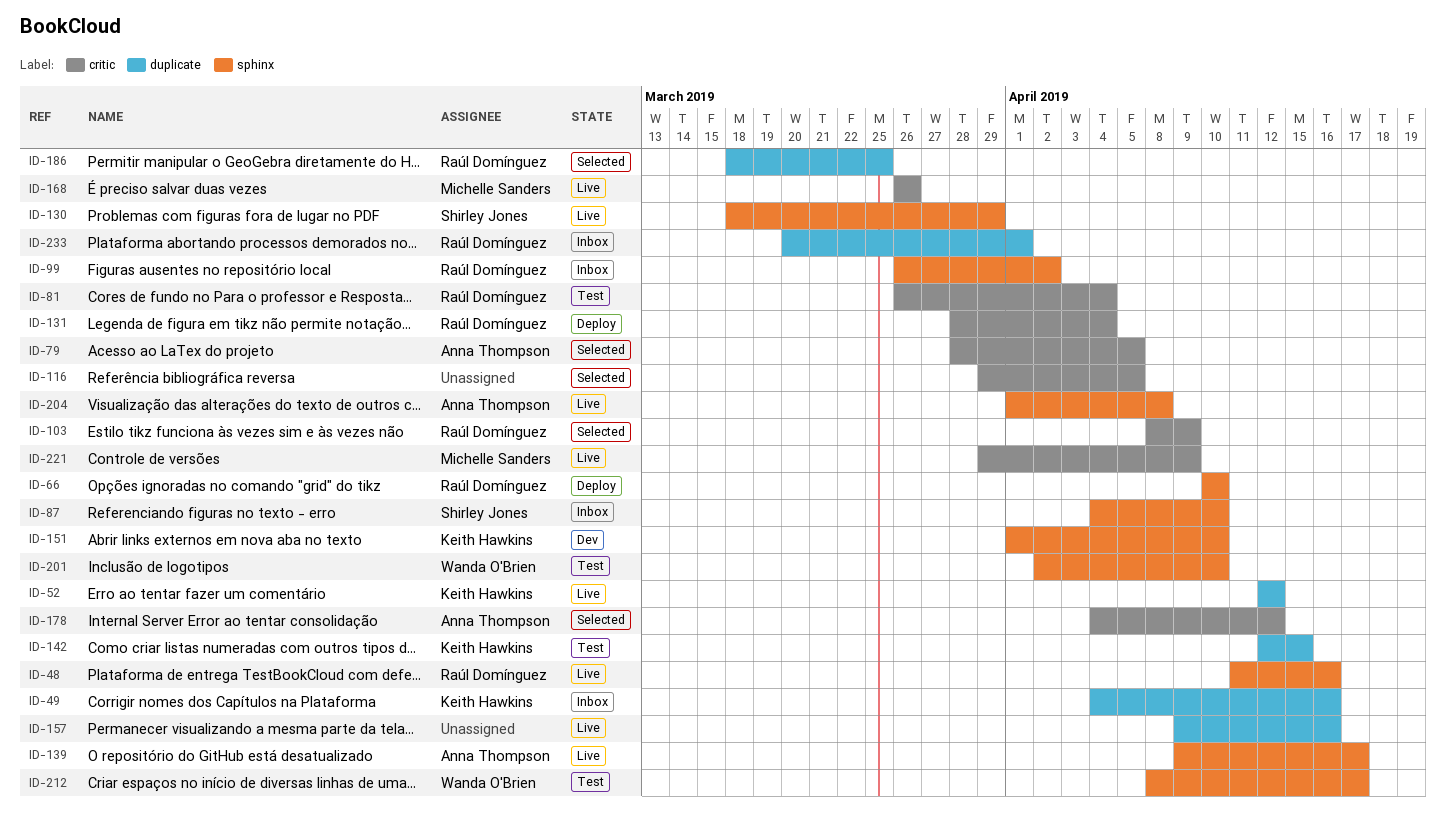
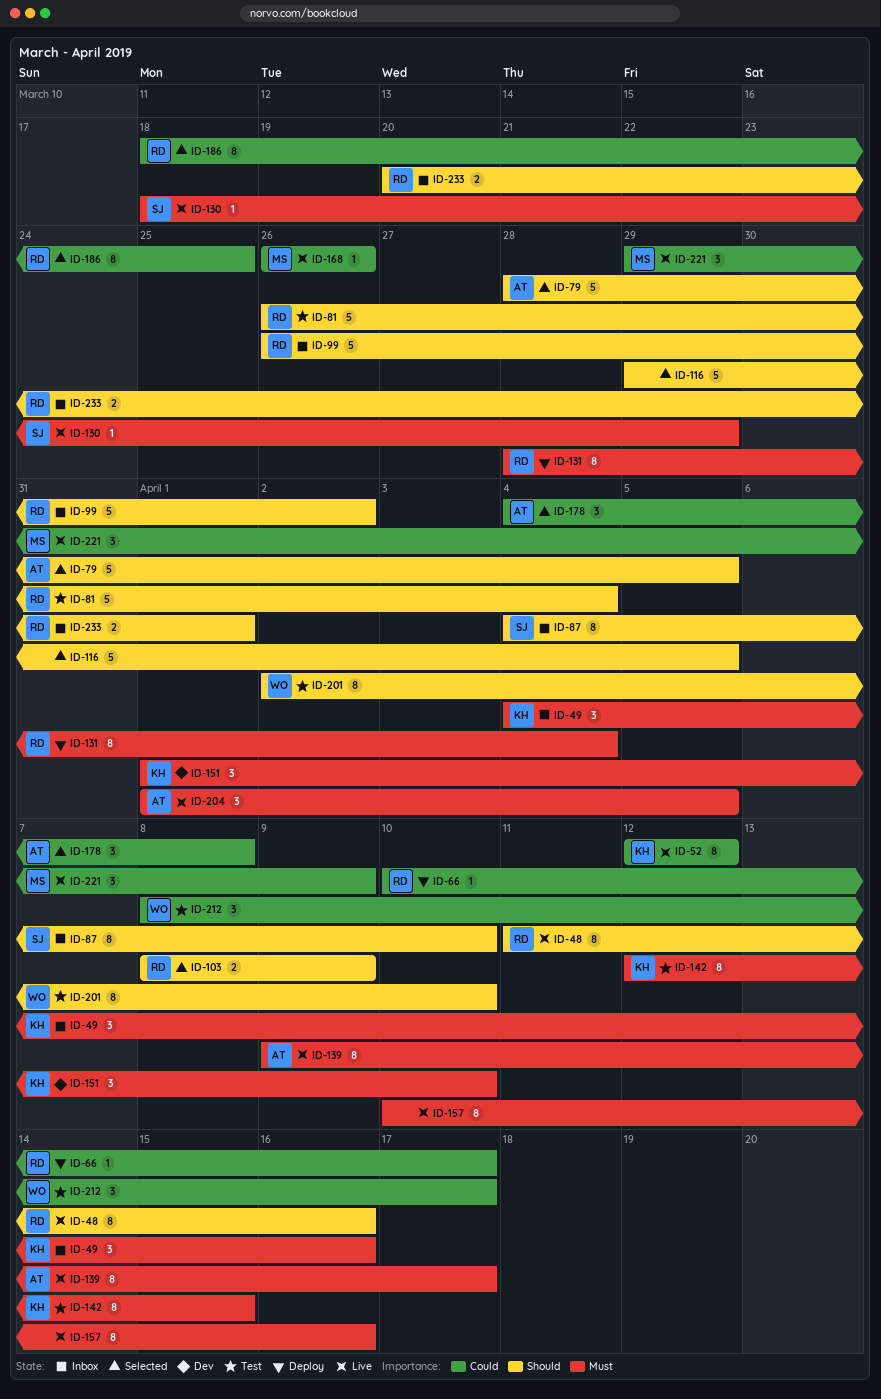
ID-66, due: Apr 10 -> Apr 17
ID-157, start: Apr 9 -> Apr 10
ID-178, due: Apr 12 -> Apr 8
ID-204, due: Apr 8 -> Apr 5

